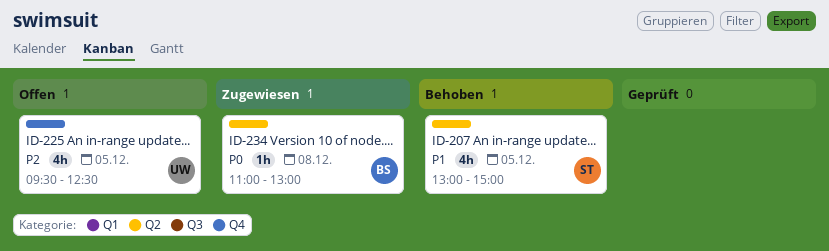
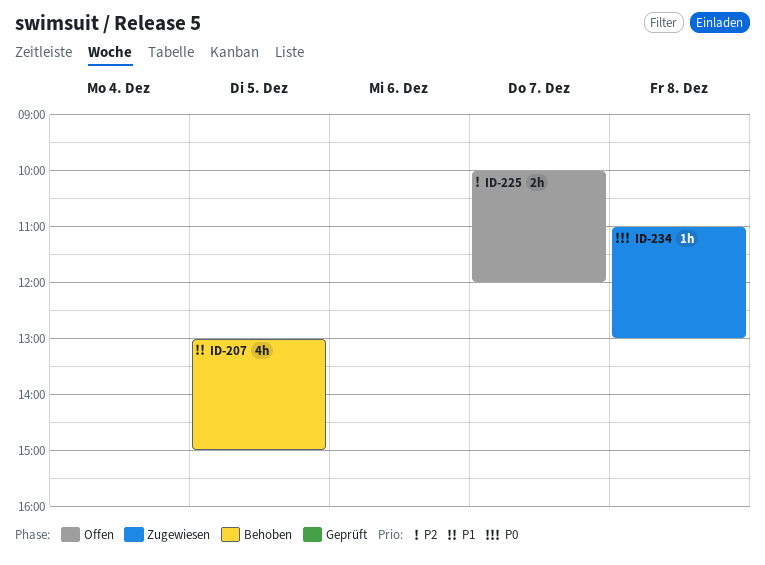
ID-225, estimate: 4h -> 2h
ID-225, day: Dec 5 -> Dec 7
ID-225, begins: 09:30 -> 10:00
ID-225, ends: 12:30 -> 12:00

